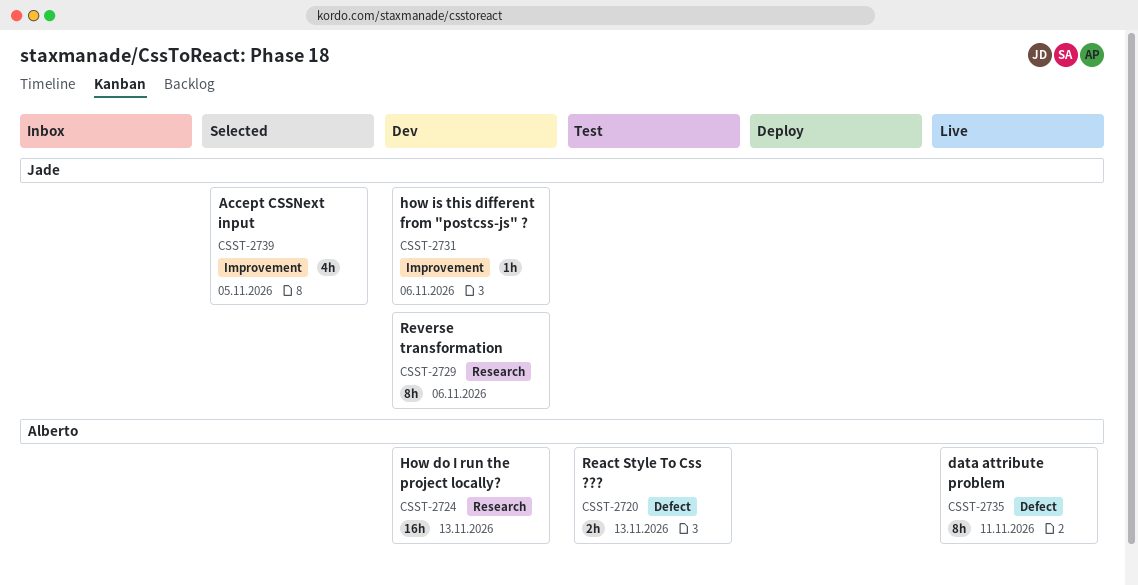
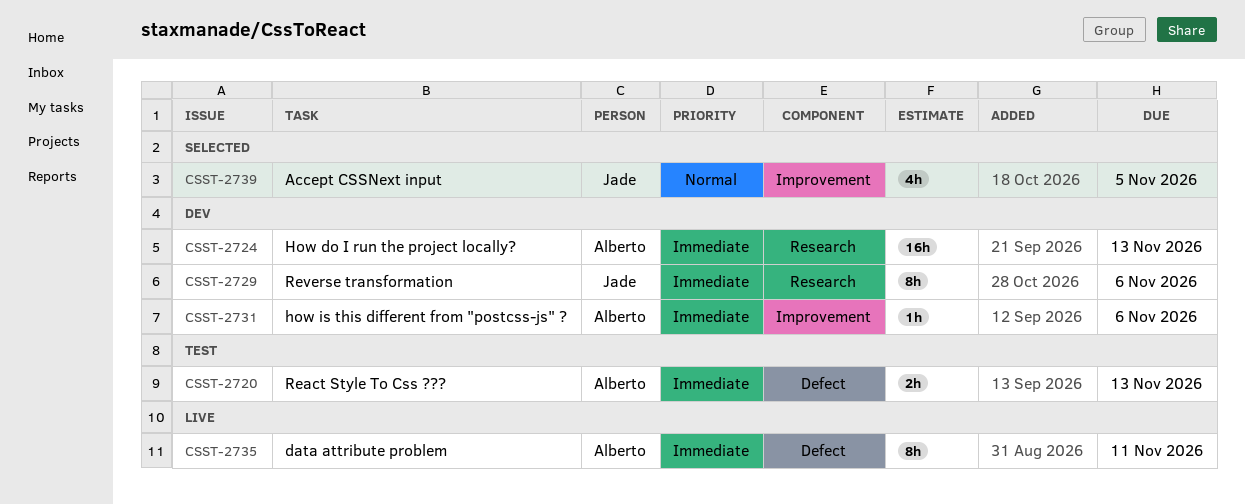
CSST-2731, owner: Jade -> Alberto

